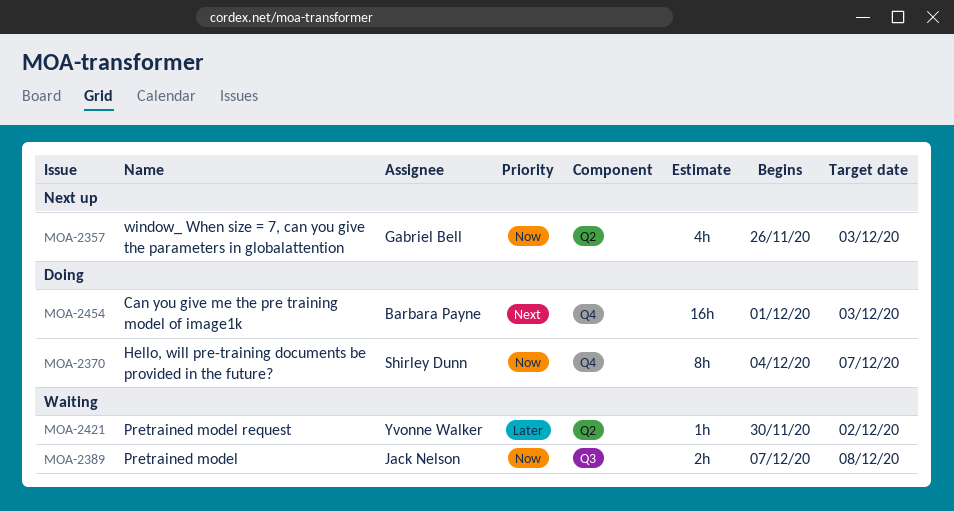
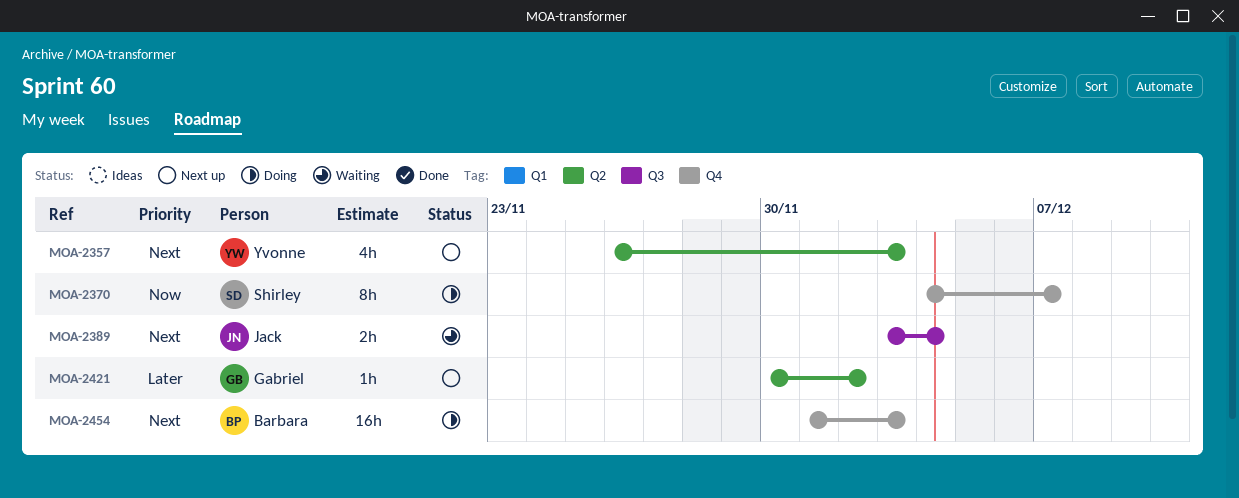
MOA-2357, owner: Gabriel Bell -> Yvonne Walker
MOA-2357, priority: Now -> Next
MOA-2389, priority: Now -> Next
MOA-2389, start: Dec 7 -> Dec 3
MOA-2389, due: Dec 8 -> Dec 4
MOA-2421, status: Waiting -> Next up
MOA-2421, owner: Yvonne Walker -> Gabriel Bell

